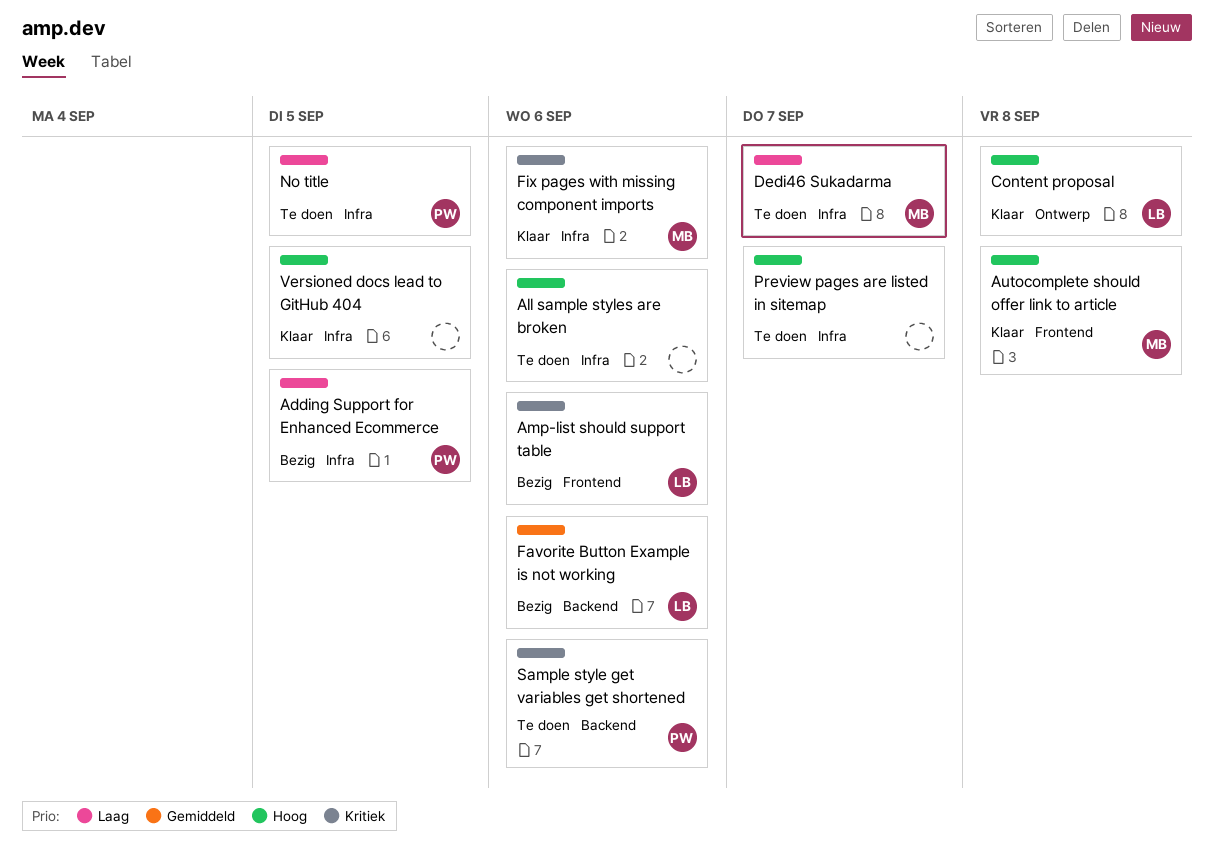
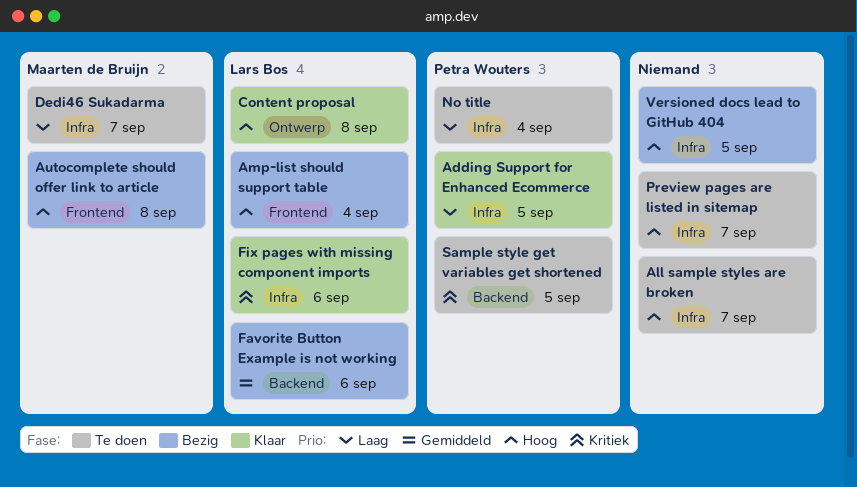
Adding Support for Enhanced Ecommerce, status: Bezig -> Klaar
All sample styles are broken, due: Sep 6 -> Sep 7
Amp-list should support table, priority: Kritiek -> Hoog
Amp-list should support table, due: Sep 6 -> Sep 4
Autocomplete should offer link to article, status: Klaar -> Bezig
Fix pages with missing component imports, owner: Maarten de Bruijn -> Lars Bos
No title, due: Sep 5 -> Sep 4
Sample style get variables get shortened, due: Sep 6 -> Sep 5
Versioned docs lead to GitHub 404, status: Klaar -> Bezig

